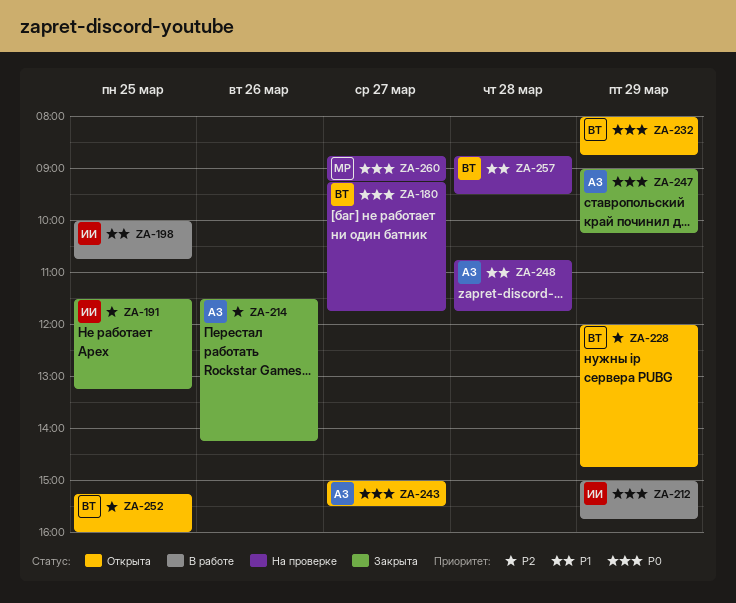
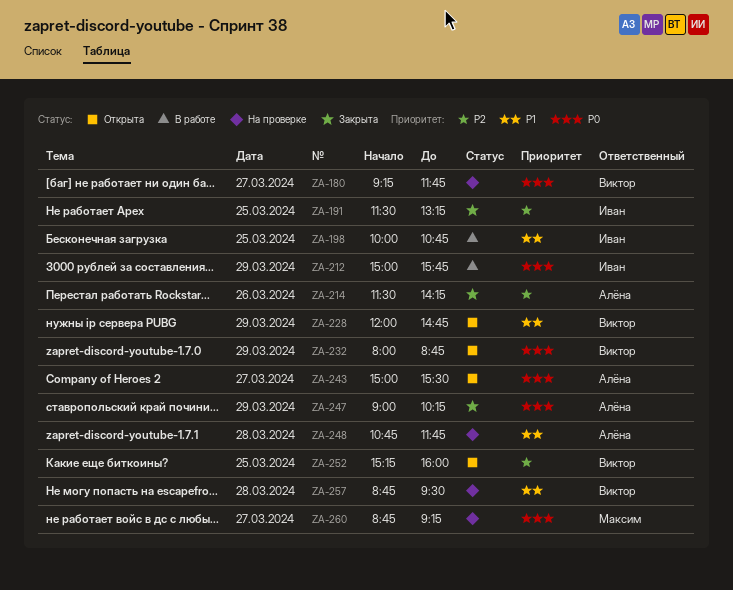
ZA-228, priority: P2 -> P1

